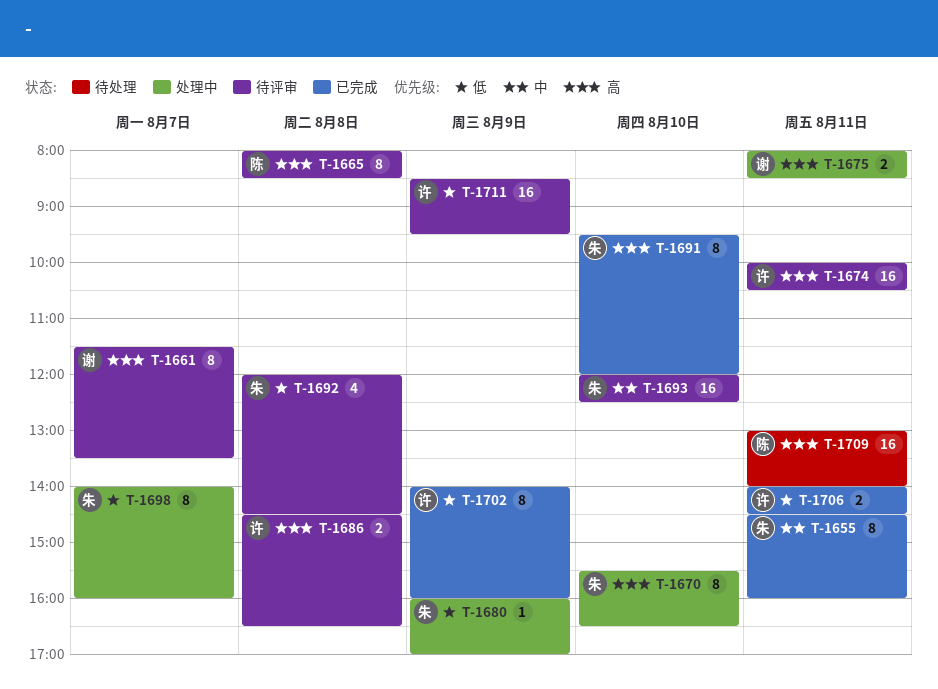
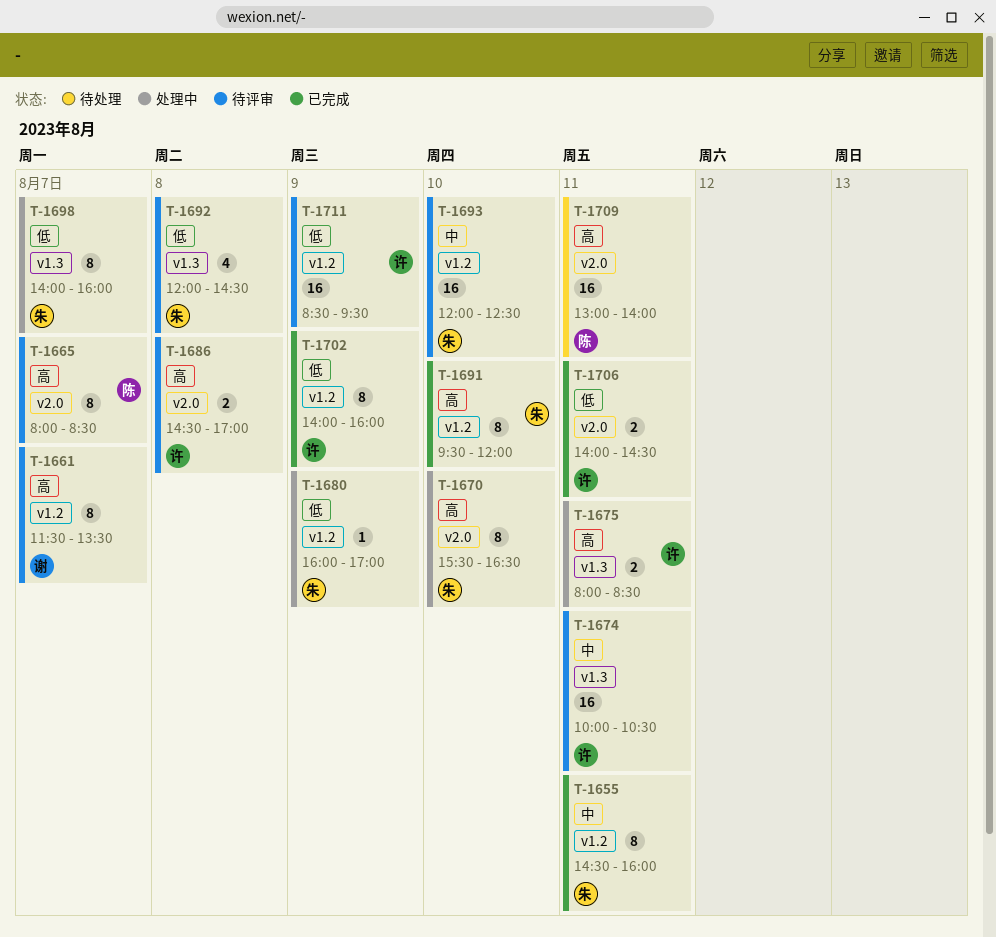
T-1665, day: Aug 8 -> Aug 7
T-1674, priority: 高 -> 中
T-1675, owner: 谢 -> 许
T-1686, ends: 16:30 -> 17:00

